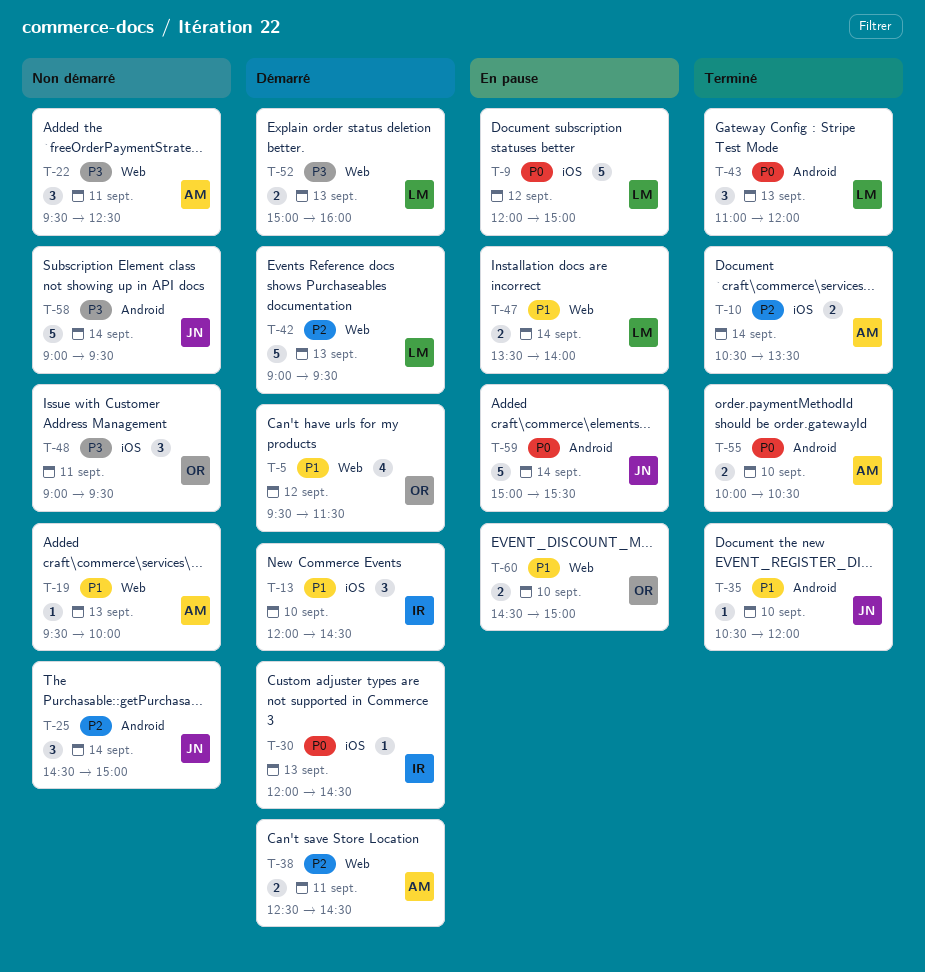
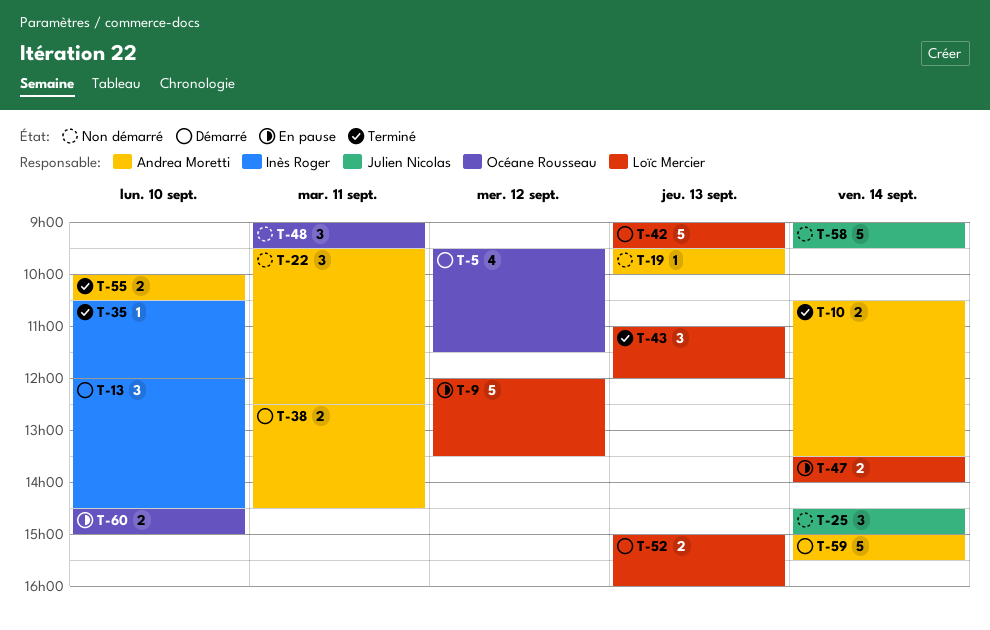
T-9, ends: 15:00 -> 13:30
T-30: present -> none
T-35, owner: Julien Nicolas -> Inès Roger
T-59, status: En pause -> Démarré
T-59, owner: Julien Nicolas -> Andrea Moretti

